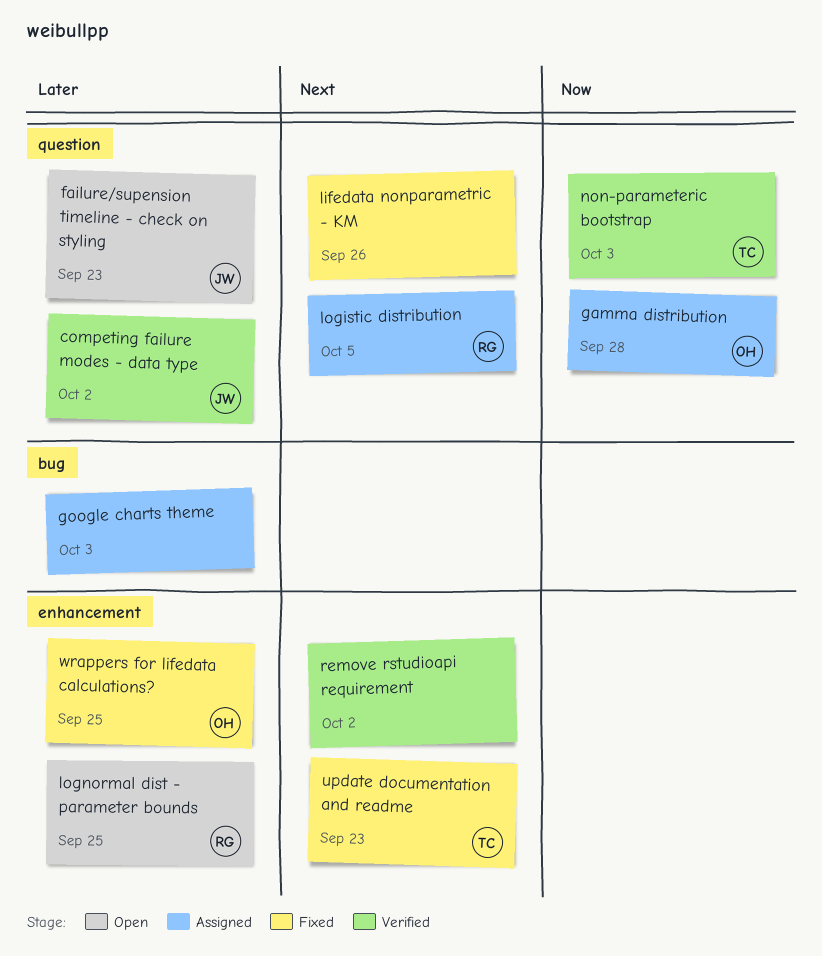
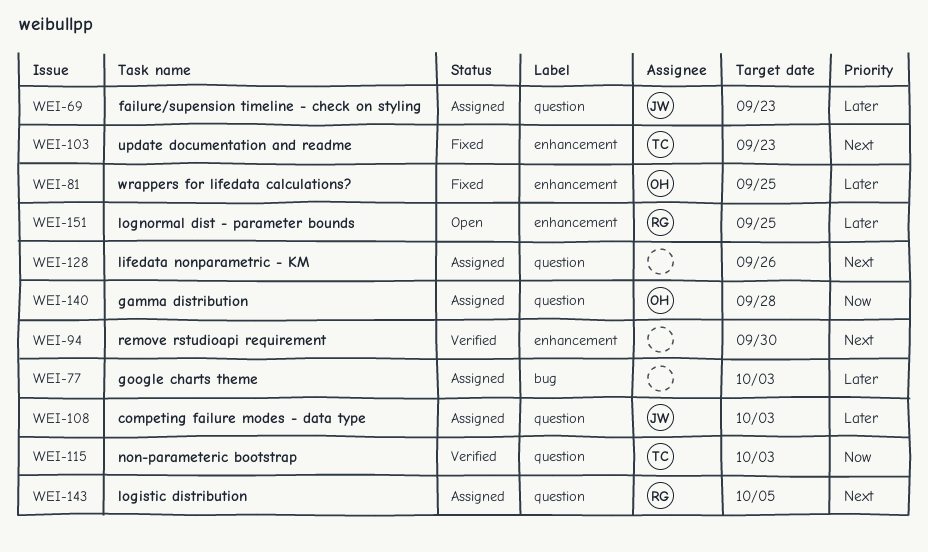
competing failure modes - data type, status: Verified -> Assigned
competing failure modes - data type, due: Oct 2 -> Oct 3
failure/supension timeline - check on styling, status: Open -> Assigned
lifedata nonparametric - KM, status: Fixed -> Assigned
remove rstudioapi requirement, due: Oct 2 -> Sep 30

